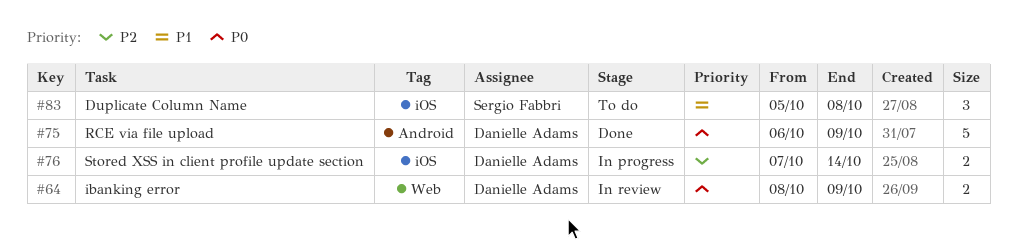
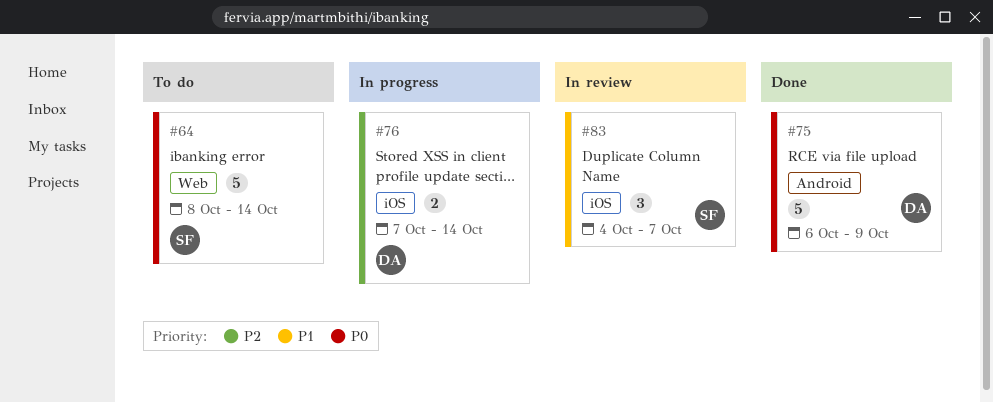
#64, status: In review -> To do
#64, owner: Danielle Adams -> Sergio Fabbri
#64, estimate: 2 -> 5
#64, due: Oct 9 -> Oct 14
#83, status: To do -> In review
#83, start: Oct 5 -> Oct 4
#83, due: Oct 8 -> Oct 7

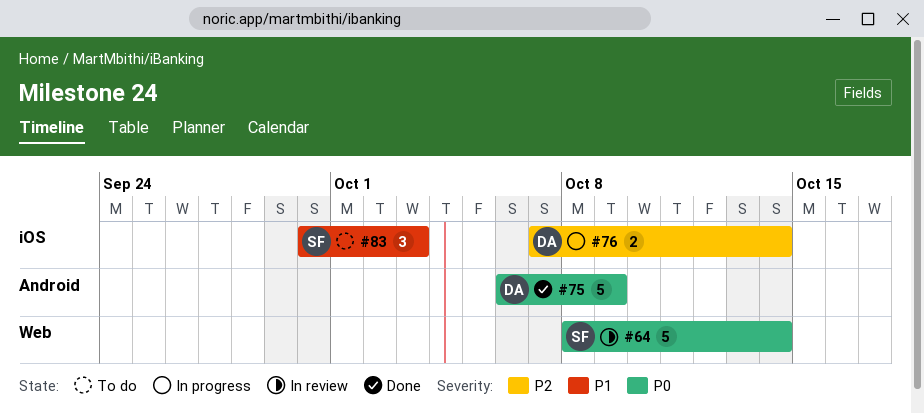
#64, status: To do -> In review
#83, status: In review -> To do
#83, start: Oct 4 -> Sep 30
#83, due: Oct 7 -> Oct 3

